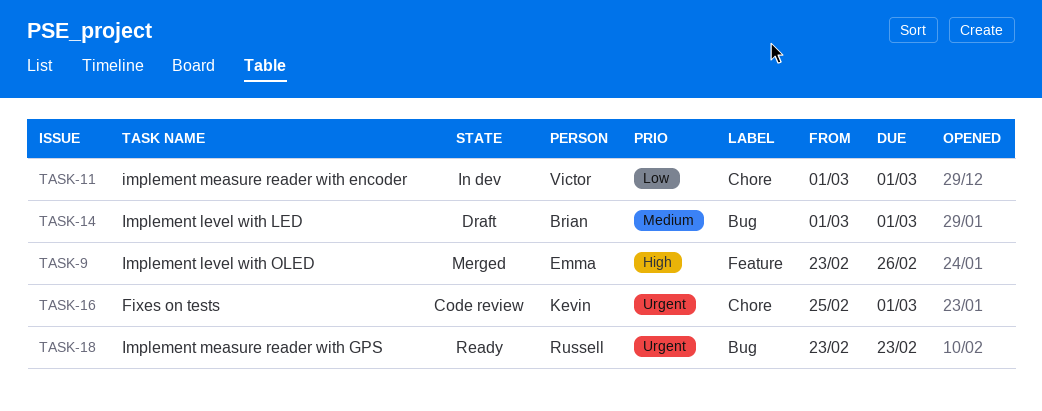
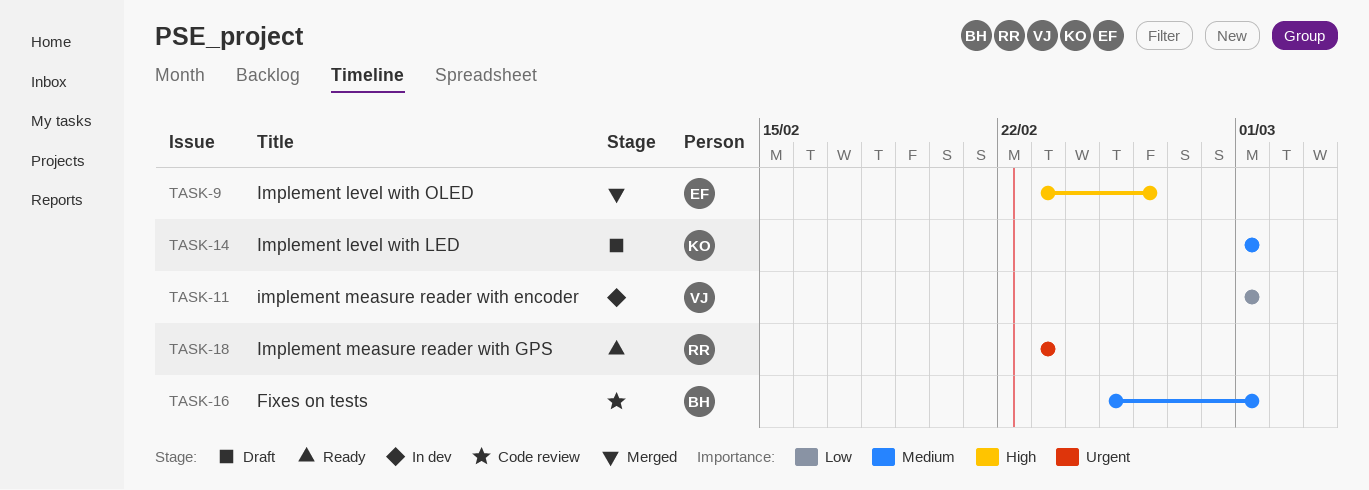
TASK-14, owner: Brian -> Kevin
TASK-16, owner: Kevin -> Brian
TASK-16, priority: Urgent -> Medium

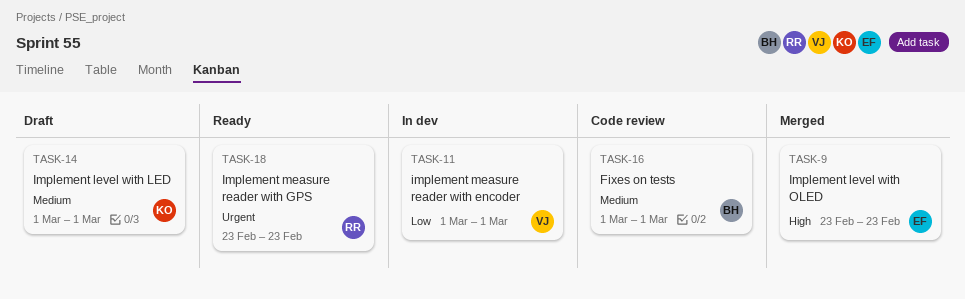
TASK-9, due: Feb 26 -> Feb 23
TASK-16, start: Feb 25 -> Mar 1

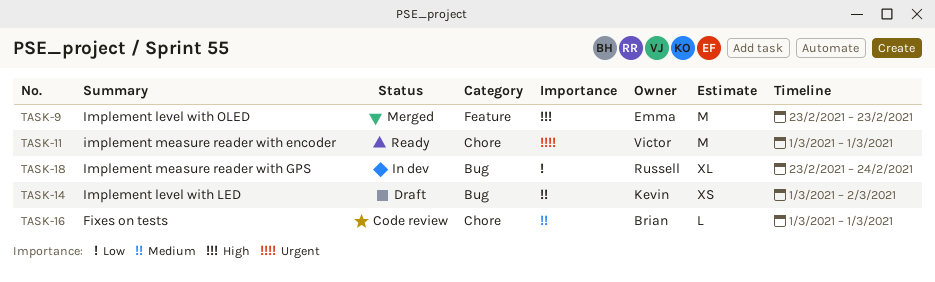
TASK-11, status: In dev -> Ready
TASK-11, priority: Low -> Urgent
TASK-14, due: Mar 1 -> Mar 2
TASK-18, status: Ready -> In dev
TASK-18, priority: Urgent -> Low
TASK-18, due: Feb 23 -> Feb 24

